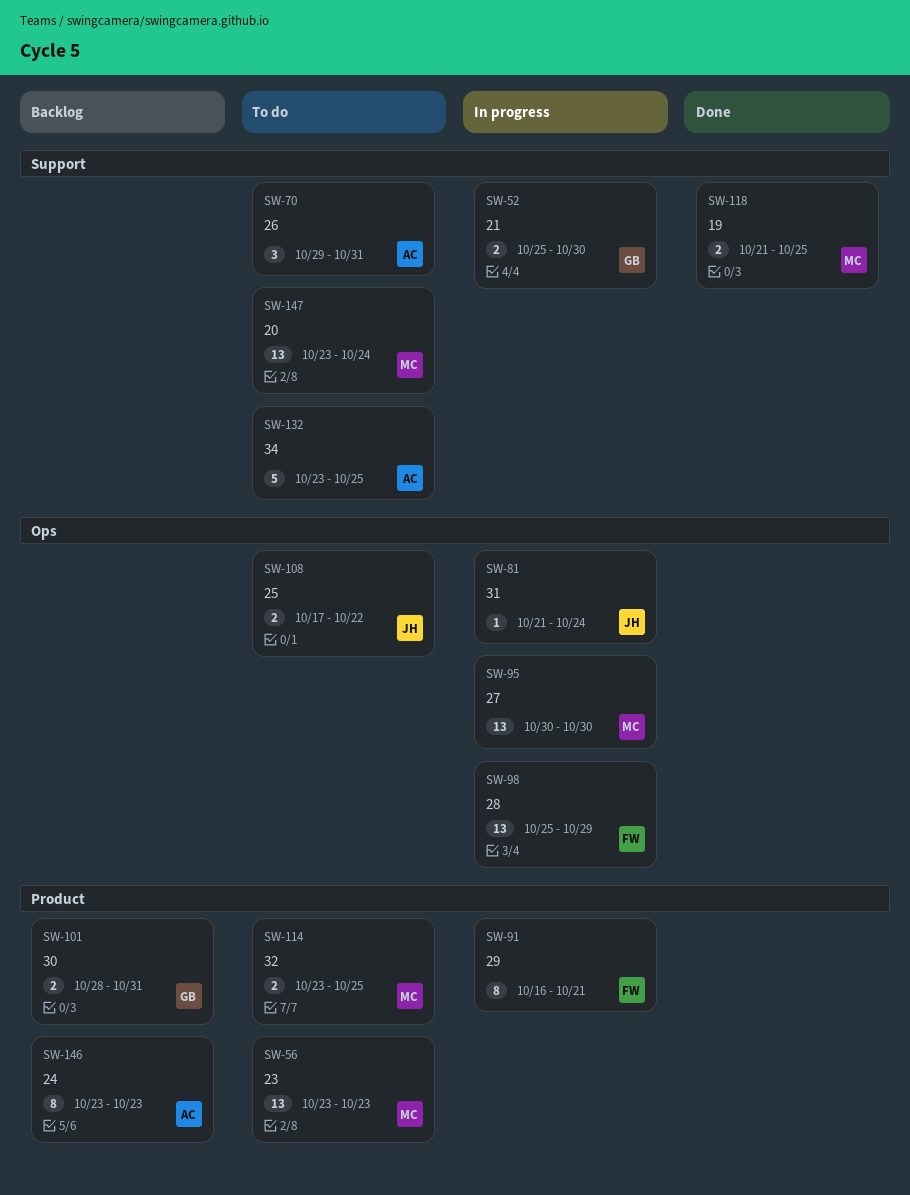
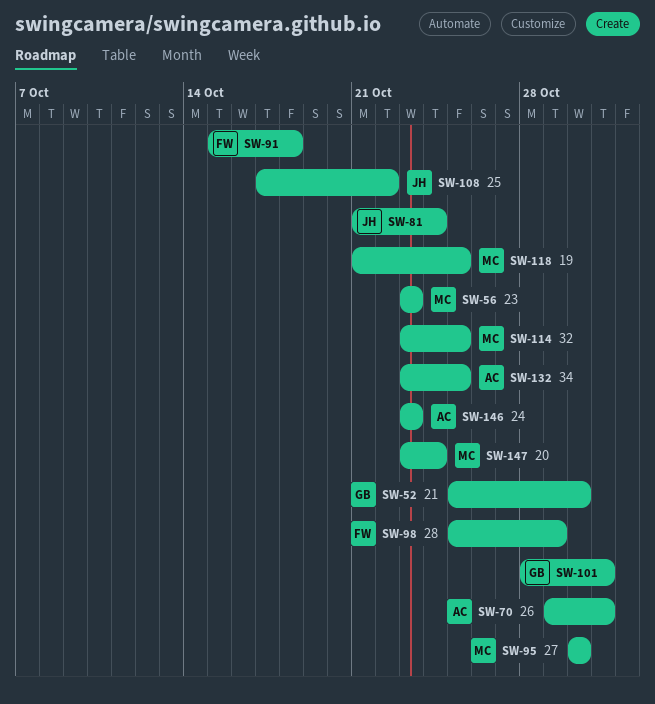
SW-91, start: Oct 16 -> Oct 15
SW-91, due: Oct 21 -> Oct 18

